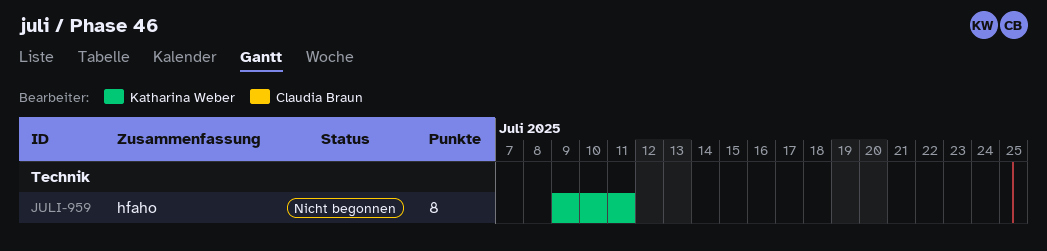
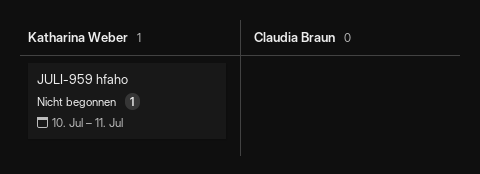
JULI-959, estimate: 8 -> 1
JULI-959, start: Jul 9 -> Jul 10

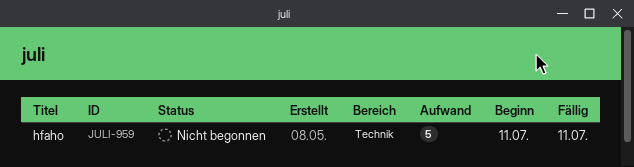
JULI-959, estimate: 1 -> 5
JULI-959, start: Jul 10 -> Jul 11

